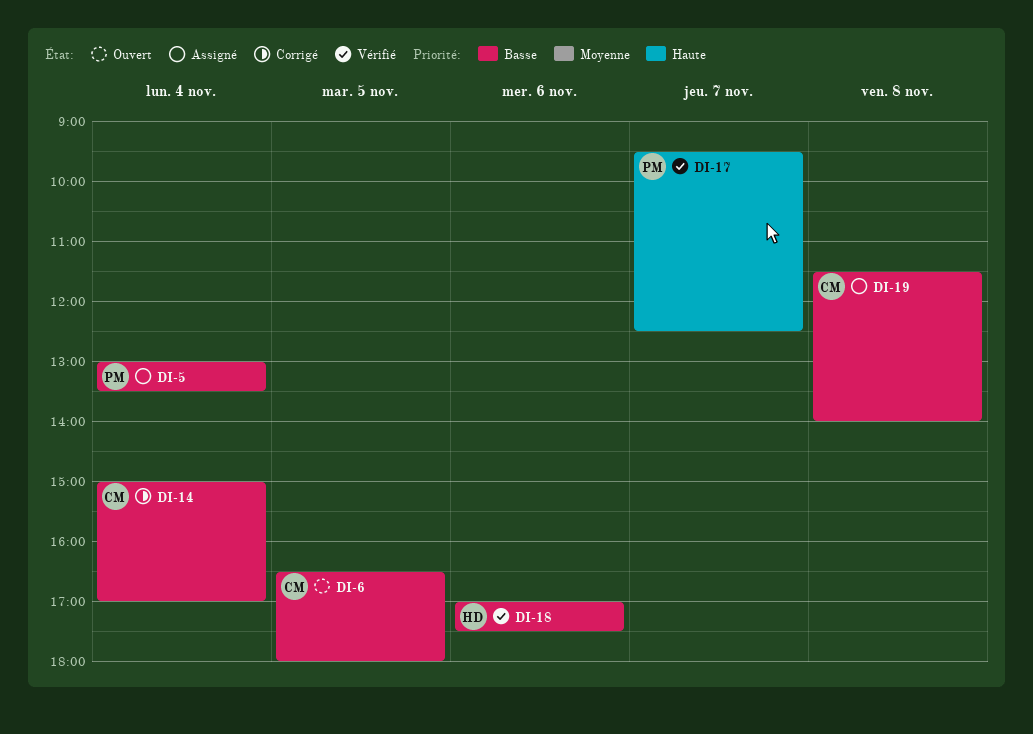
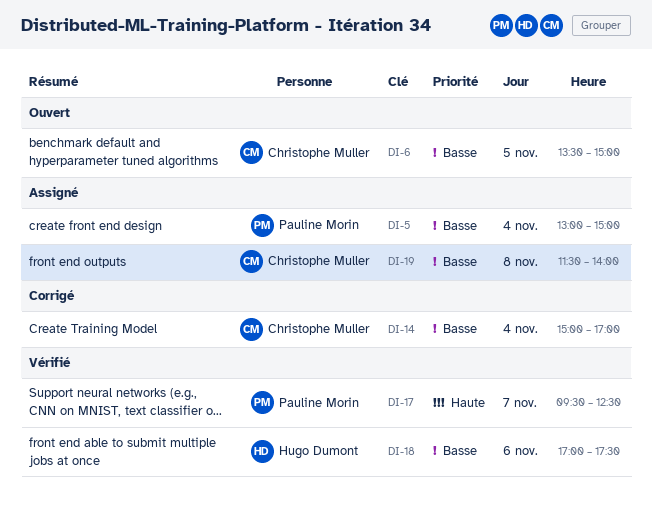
DI-5, ends: 13:30 -> 15:00
DI-6, begins: 16:30 -> 13:30
DI-6, ends: 18:00 -> 15:00

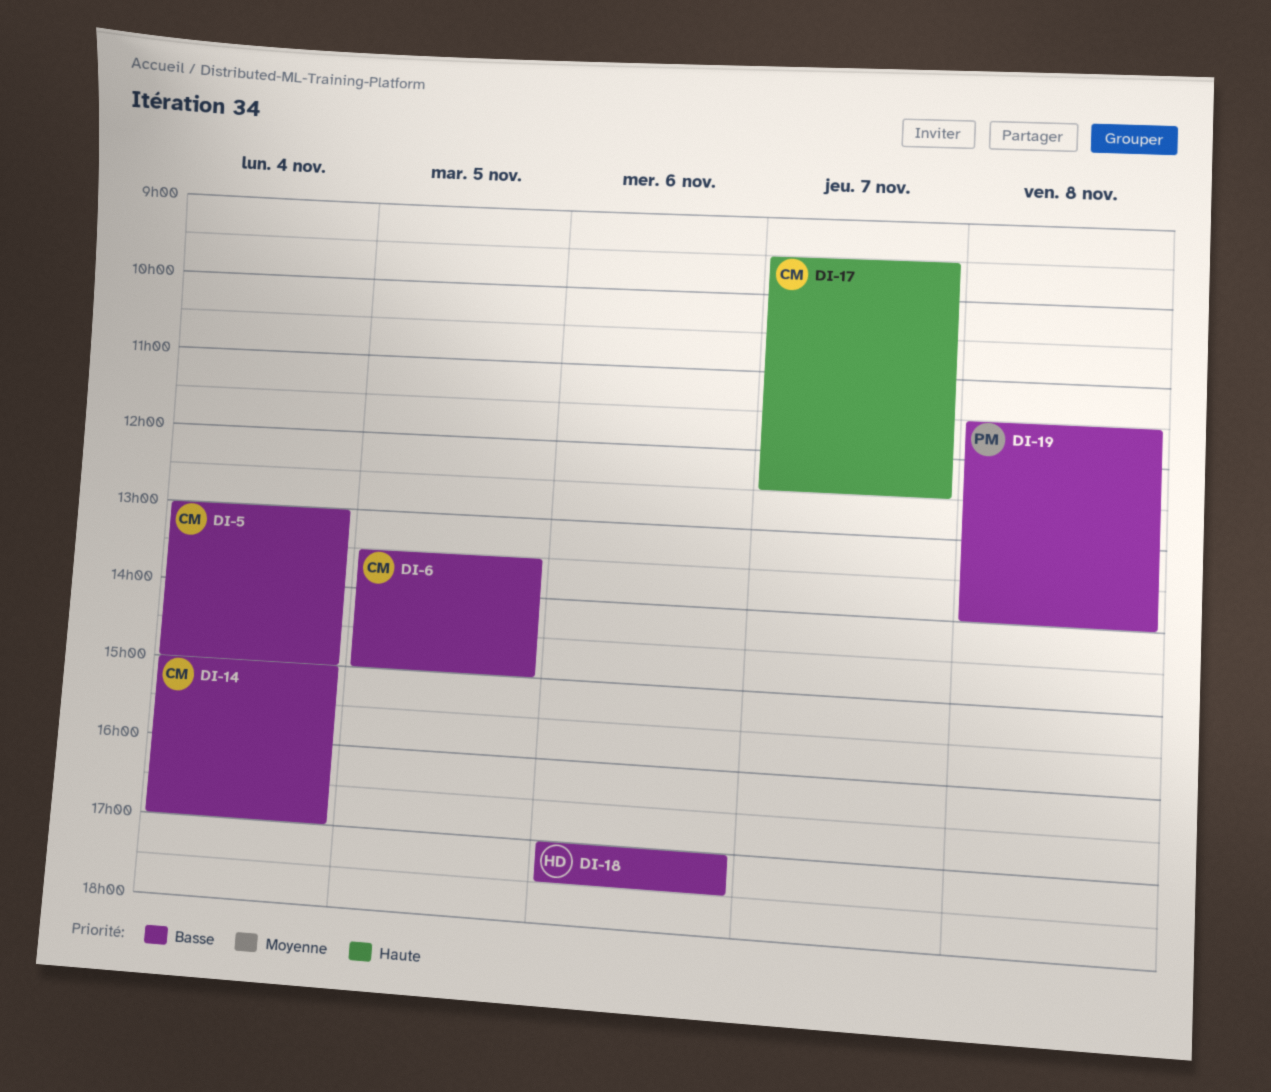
DI-5, owner: Pauline Morin -> Christophe Muller
DI-17, owner: Pauline Morin -> Christophe Muller
DI-19, owner: Christophe Muller -> Pauline Morin

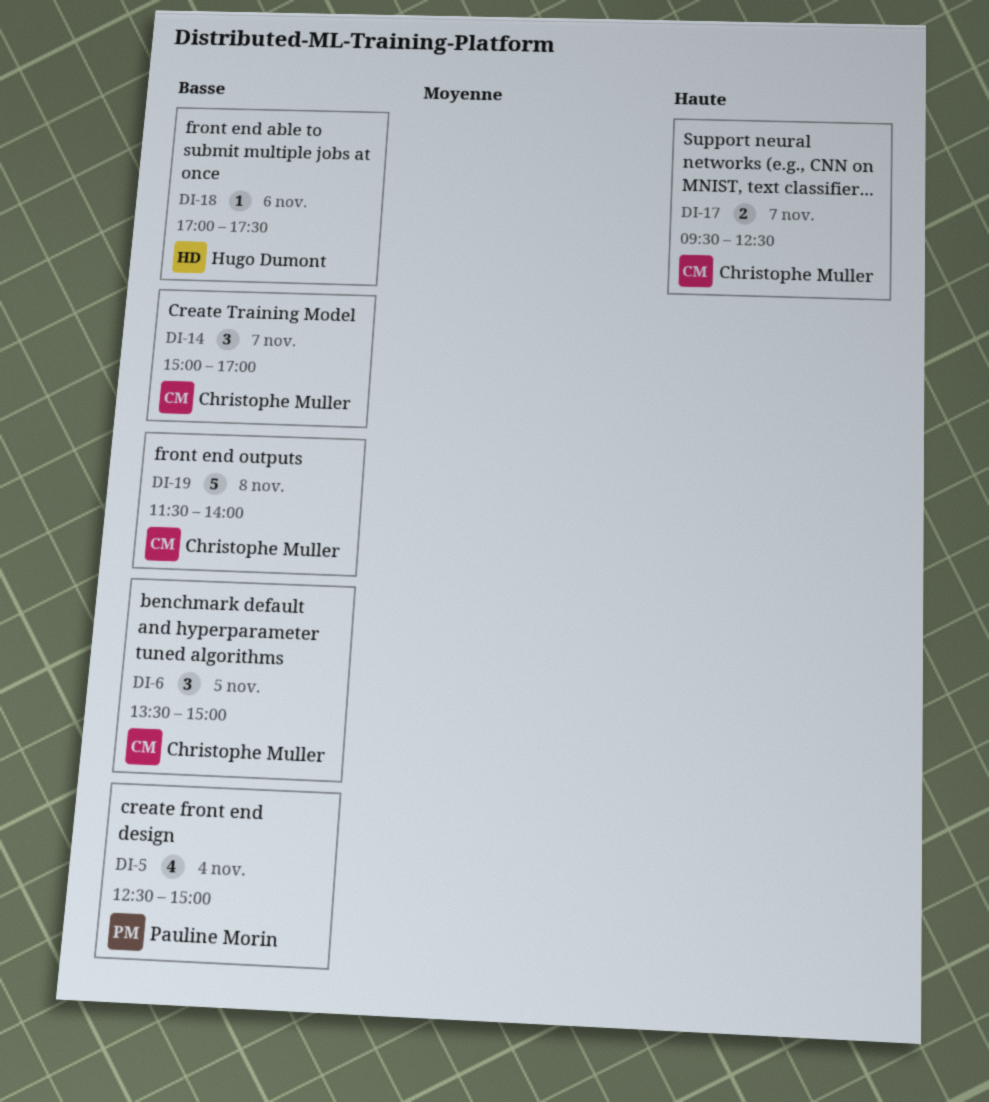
DI-5, owner: Christophe Muller -> Pauline Morin
DI-5, begins: 13:00 -> 12:30
DI-14, day: Nov 4 -> Nov 7
DI-19, owner: Pauline Morin -> Christophe Muller

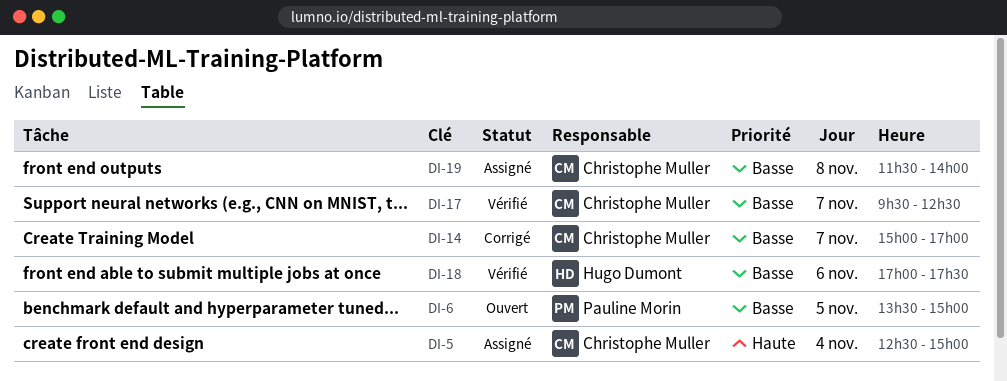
DI-5, owner: Pauline Morin -> Christophe Muller
DI-5, priority: Basse -> Haute
DI-6, owner: Christophe Muller -> Pauline Morin
DI-17, priority: Haute -> Basse

